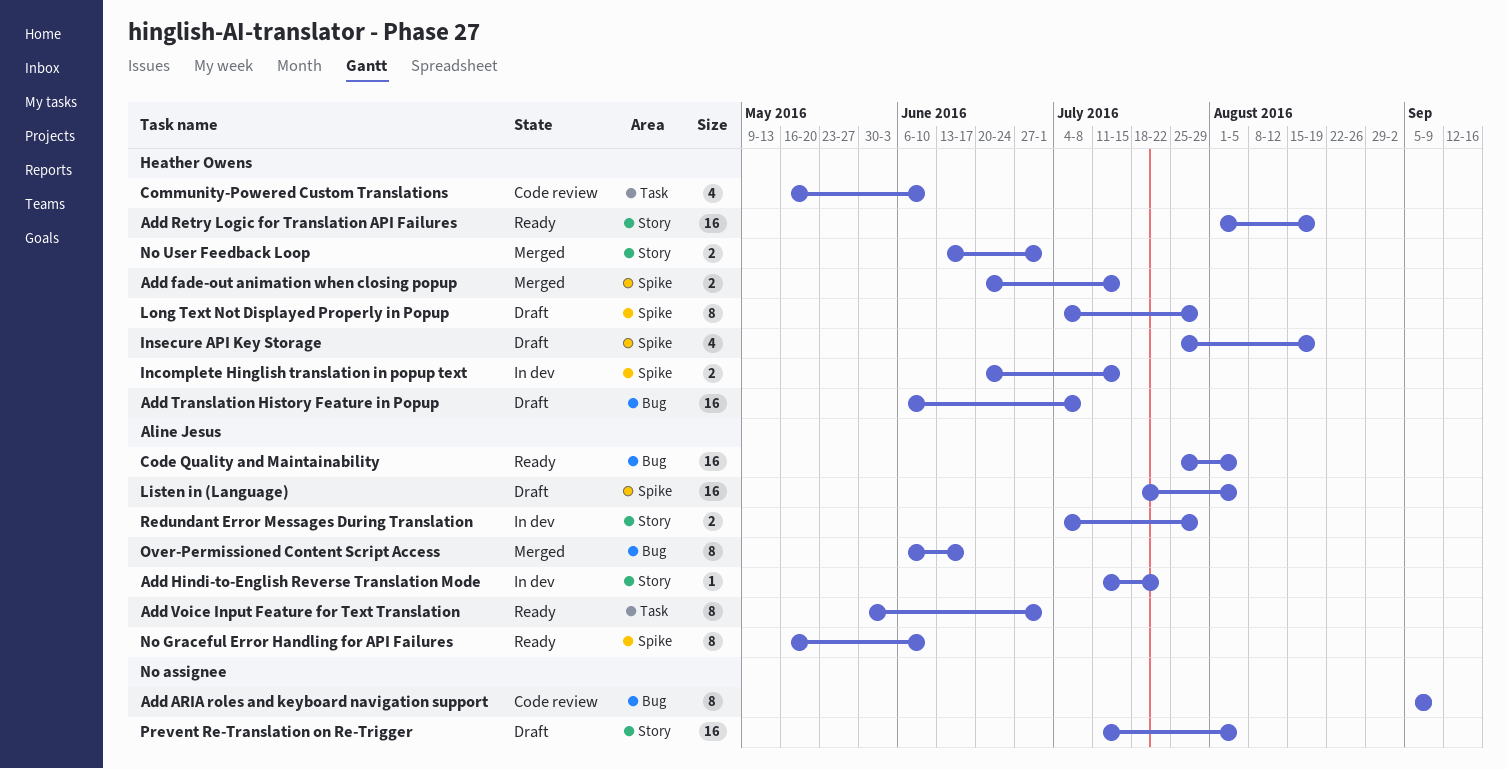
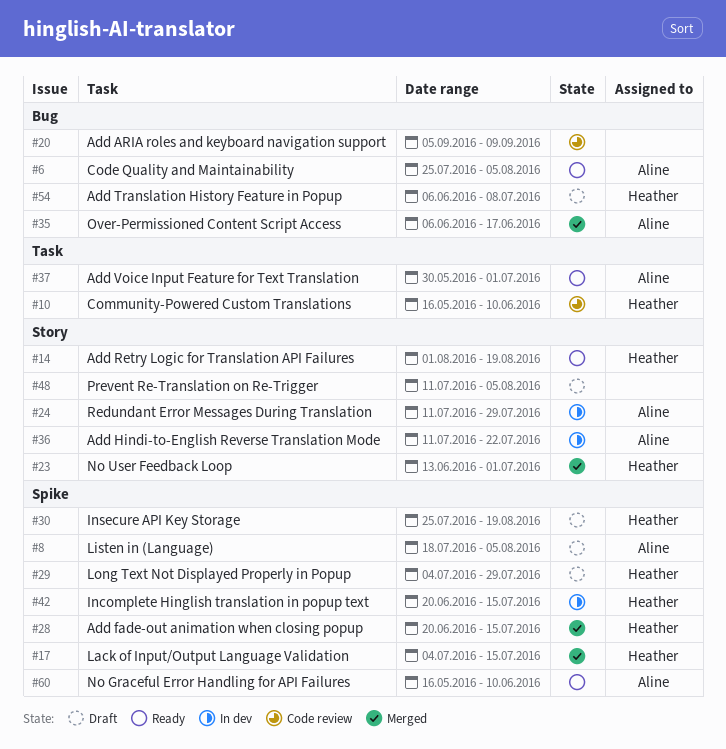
Lack of Input/Output Language Validation: none -> present
Redundant Error Messages During Translation, start: Jul 4 -> Jul 11

